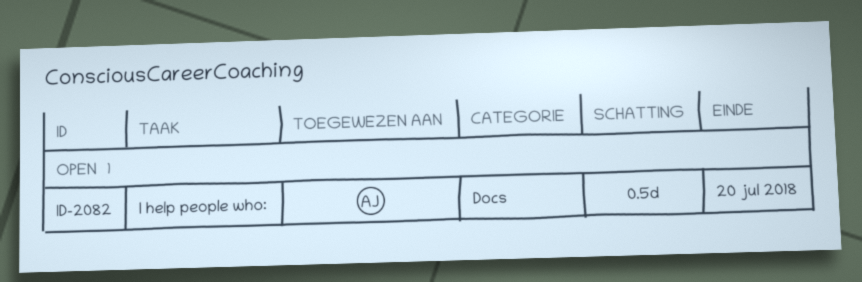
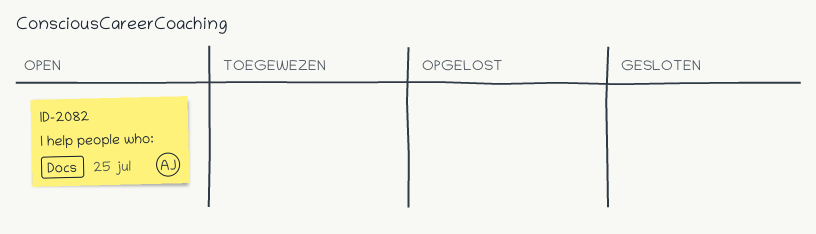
ID-2082, due: Jul 20 -> Jul 25

